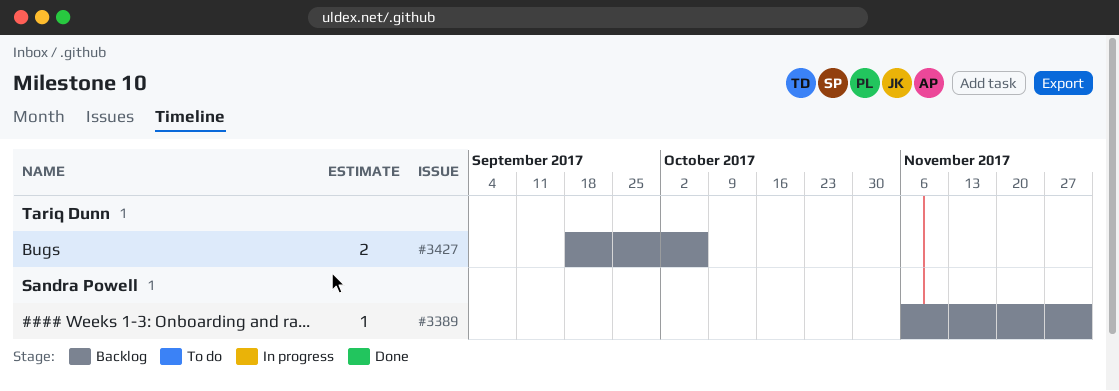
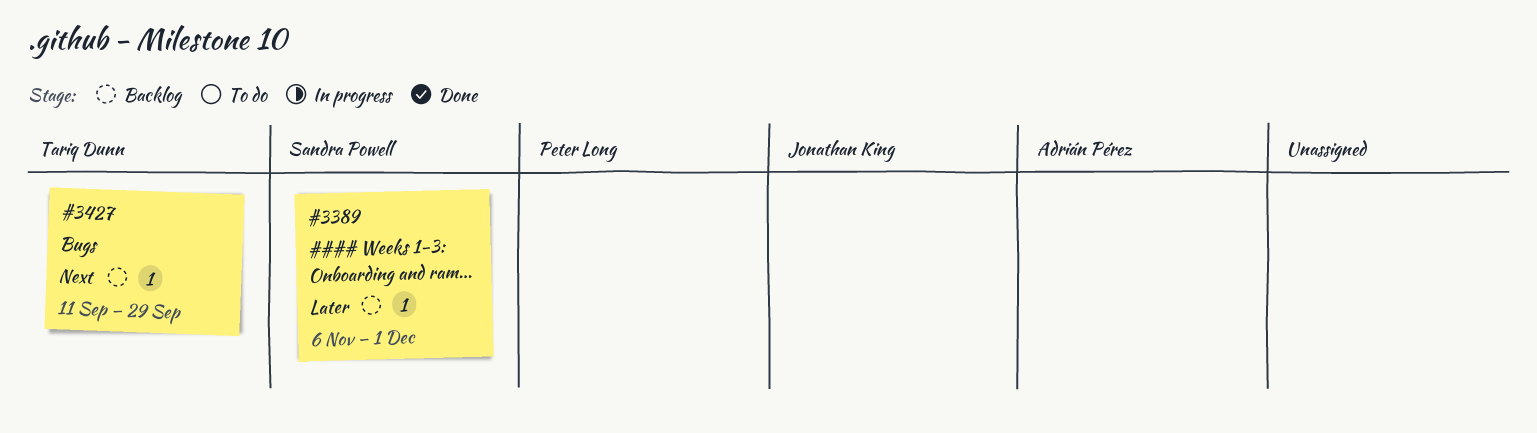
#3427, estimate: 2 -> 1
#3427, start: Sep 18 -> Sep 11
#3427, due: Oct 6 -> Sep 29

